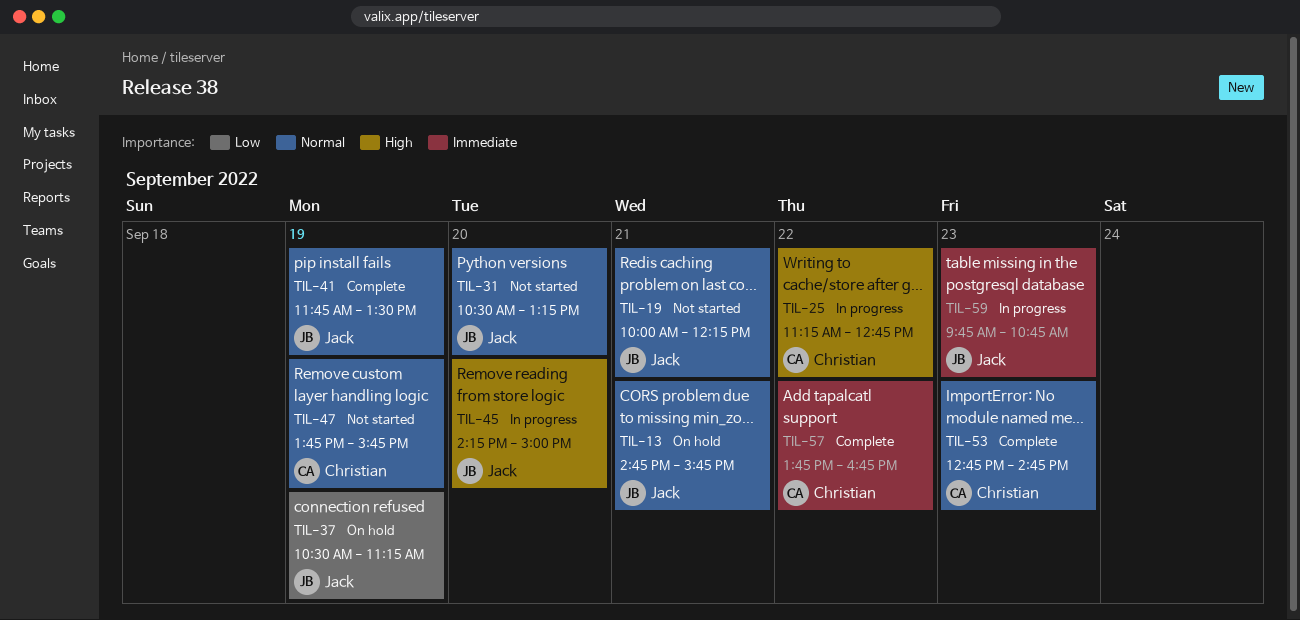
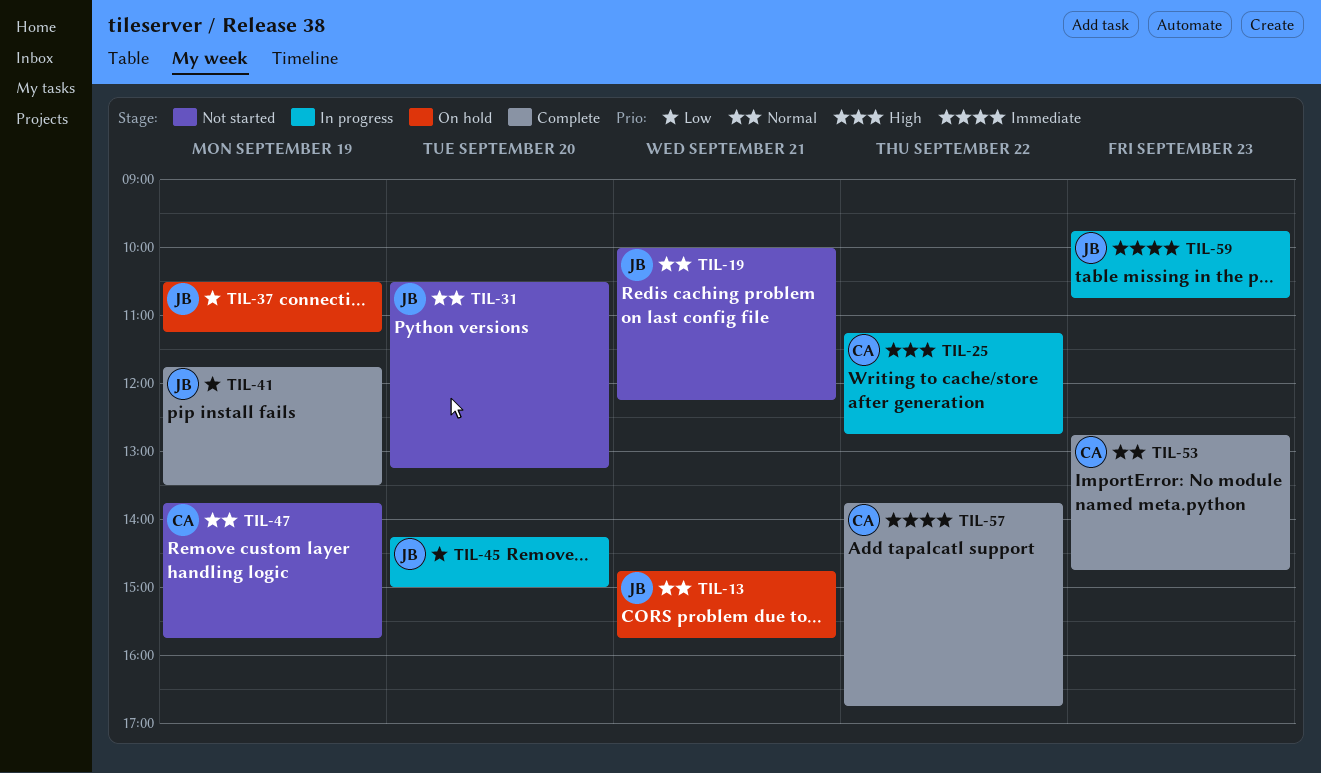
TIL-41, priority: Normal -> Low
TIL-45, priority: High -> Low

